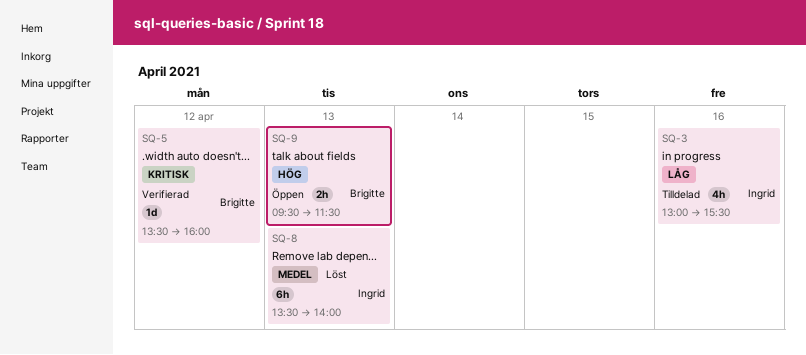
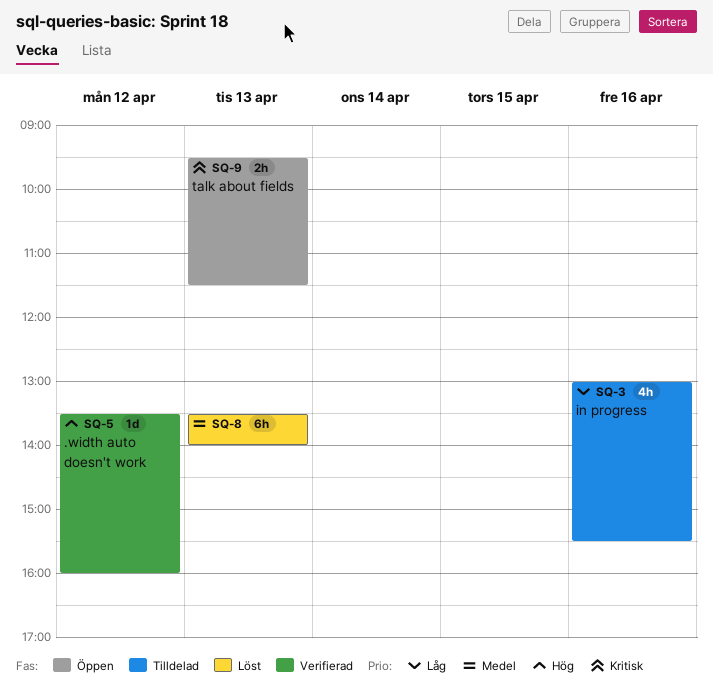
SQ-5, priority: Kritisk -> Hög
SQ-9, priority: Hög -> Kritisk

